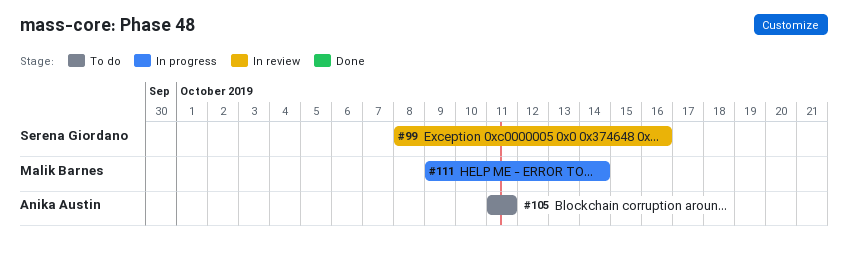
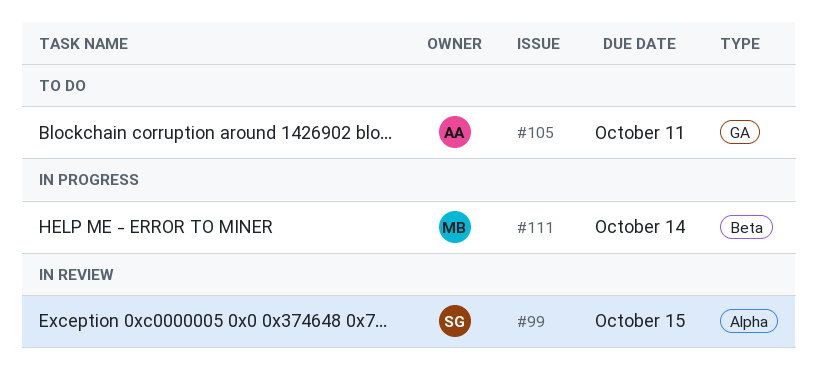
#99, due: Oct 16 -> Oct 15

